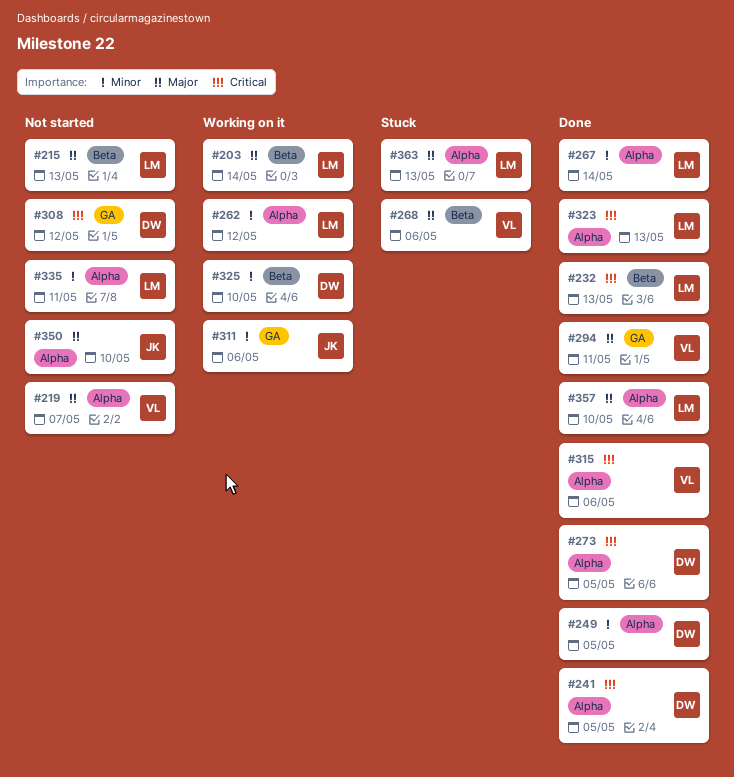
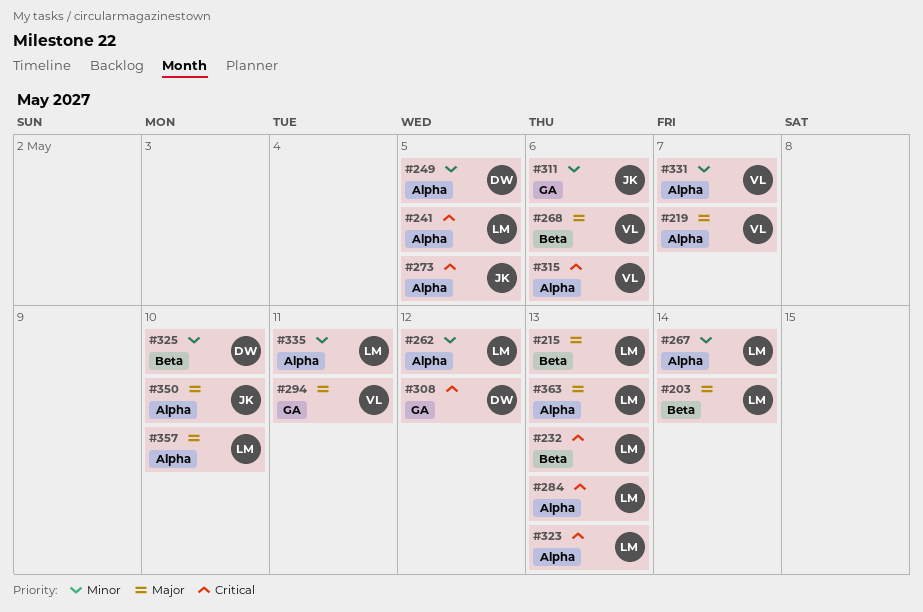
#241, owner: DW -> LM
#273, owner: DW -> JK
#284: none -> present
#331: none -> present

